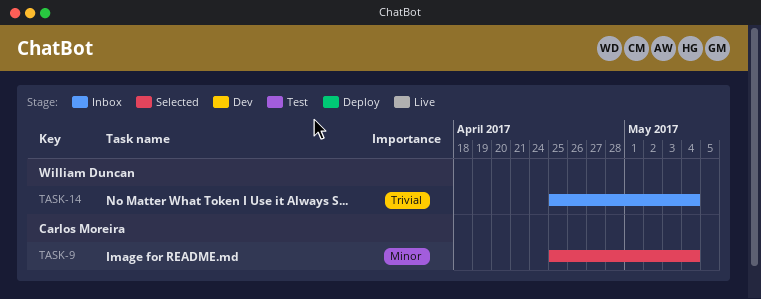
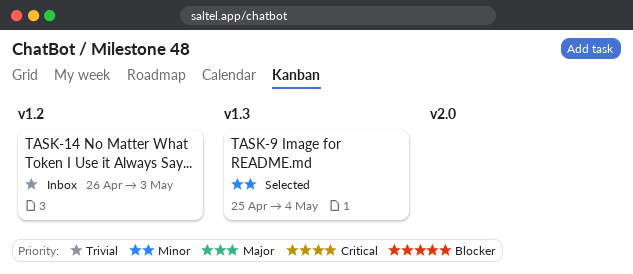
TASK-14, start: Apr 25 -> Apr 26
TASK-14, due: May 4 -> May 3

